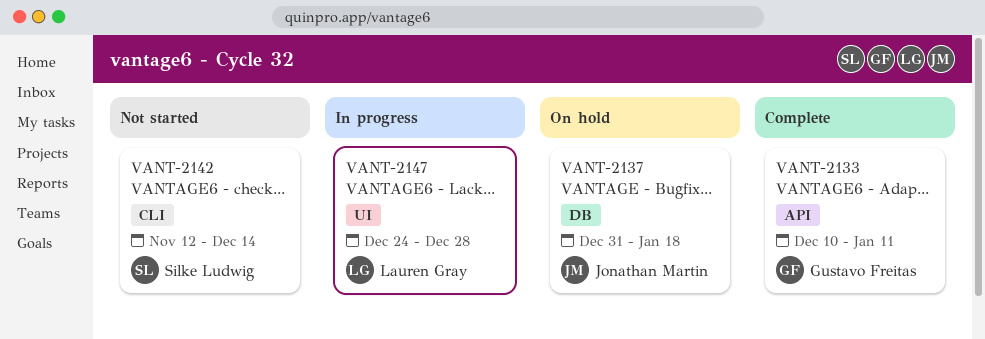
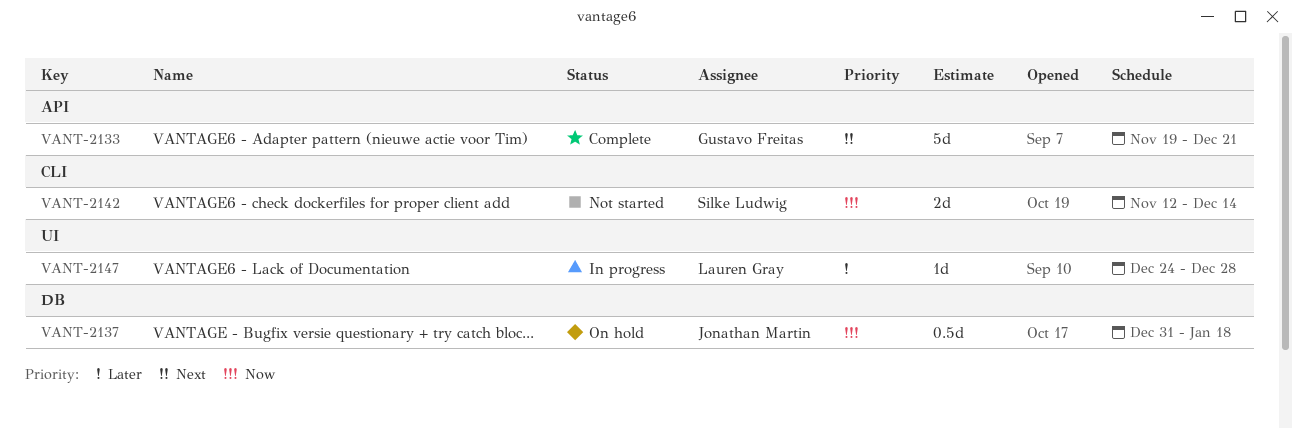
VANT-2133, start: Dec 10 -> Nov 19
VANT-2133, due: Jan 11 -> Dec 21

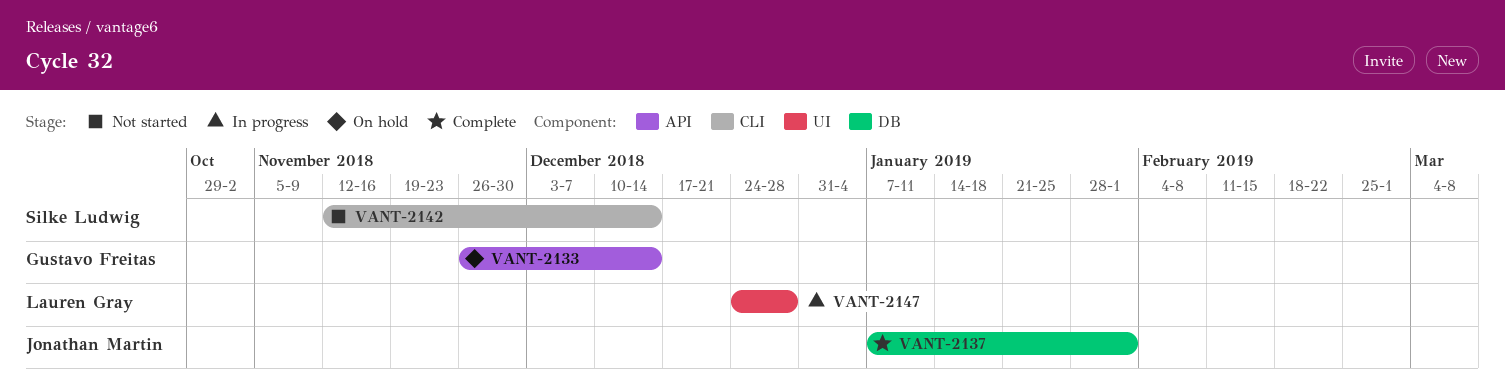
VANT-2133, status: Complete -> On hold
VANT-2133, start: Nov 19 -> Nov 26
VANT-2133, due: Dec 21 -> Dec 14
VANT-2137, status: On hold -> Complete
VANT-2137, start: Dec 31 -> Jan 7
VANT-2137, due: Jan 18 -> Feb 1

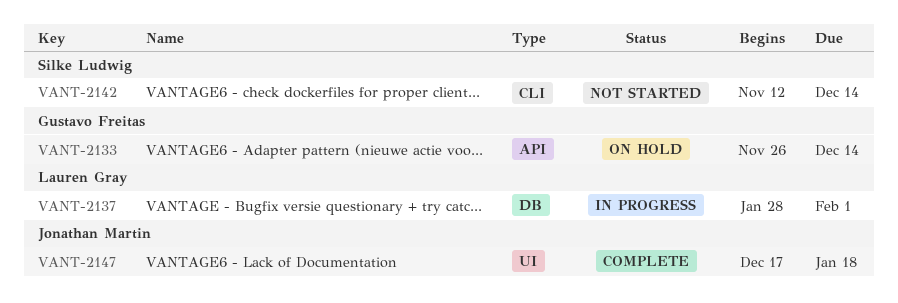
VANT-2137, status: Complete -> In progress
VANT-2137, owner: Jonathan Martin -> Lauren Gray
VANT-2137, start: Jan 7 -> Jan 28
VANT-2147, status: In progress -> Complete
VANT-2147, owner: Lauren Gray -> Jonathan Martin
VANT-2147, start: Dec 24 -> Dec 17
VANT-2147, due: Dec 28 -> Jan 18

